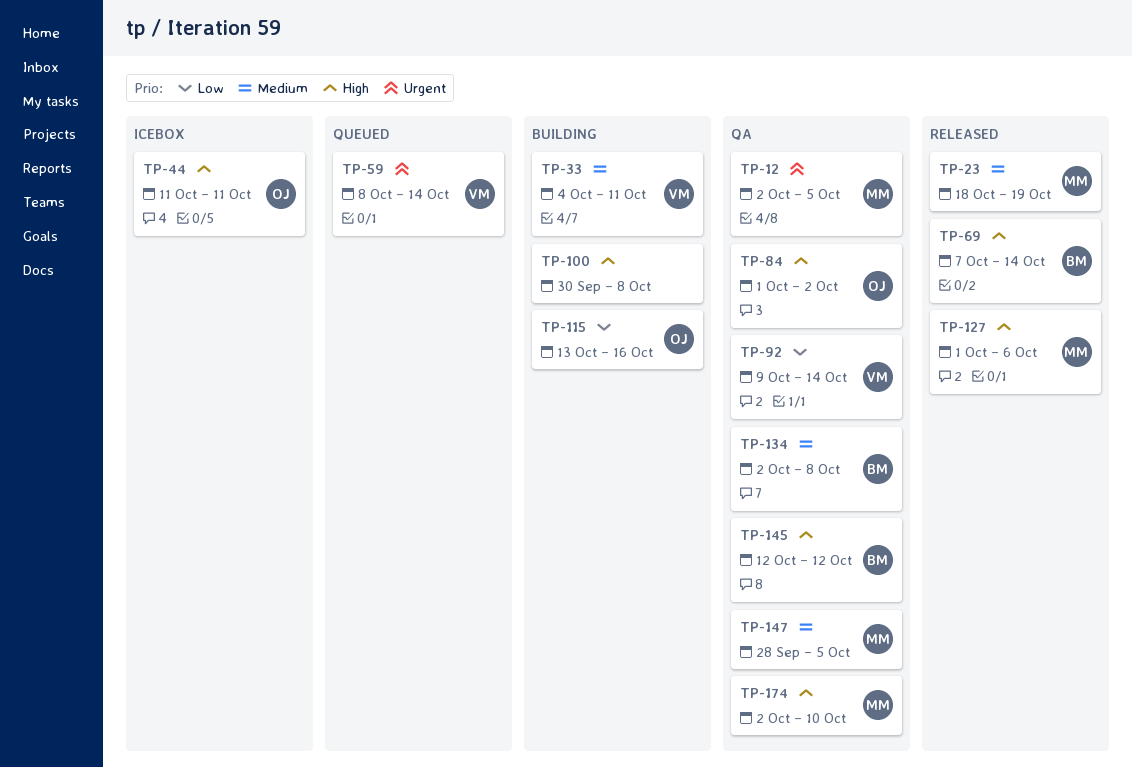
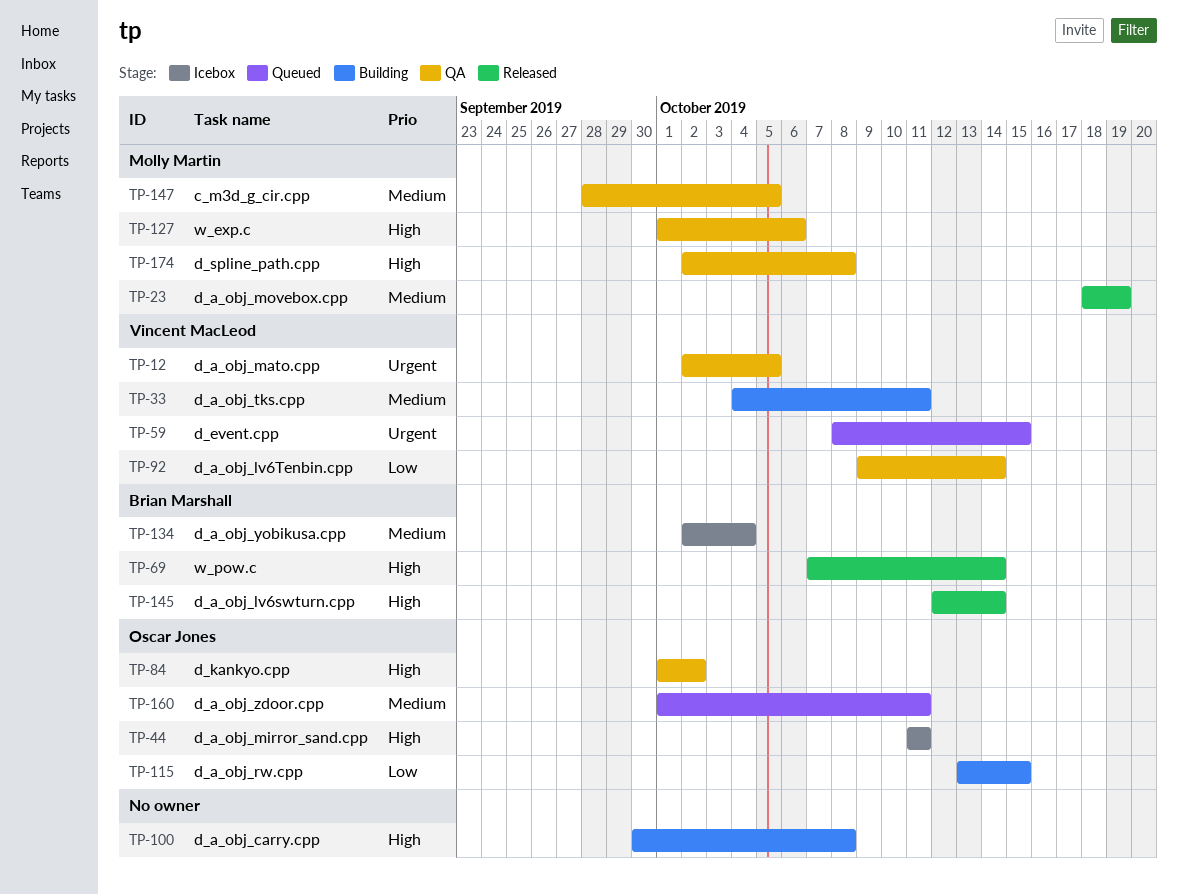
TP-12, owner: Molly Martin -> Vincent MacLeod
TP-59, due: Oct 14 -> Oct 15
TP-115, due: Oct 16 -> Oct 15
TP-127, status: Released -> QA
TP-134, status: QA -> Icebox
TP-134, due: Oct 8 -> Oct 4
TP-145, status: QA -> Released
TP-145, due: Oct 12 -> Oct 14
TP-160: none -> present
TP-174, due: Oct 10 -> Oct 8

